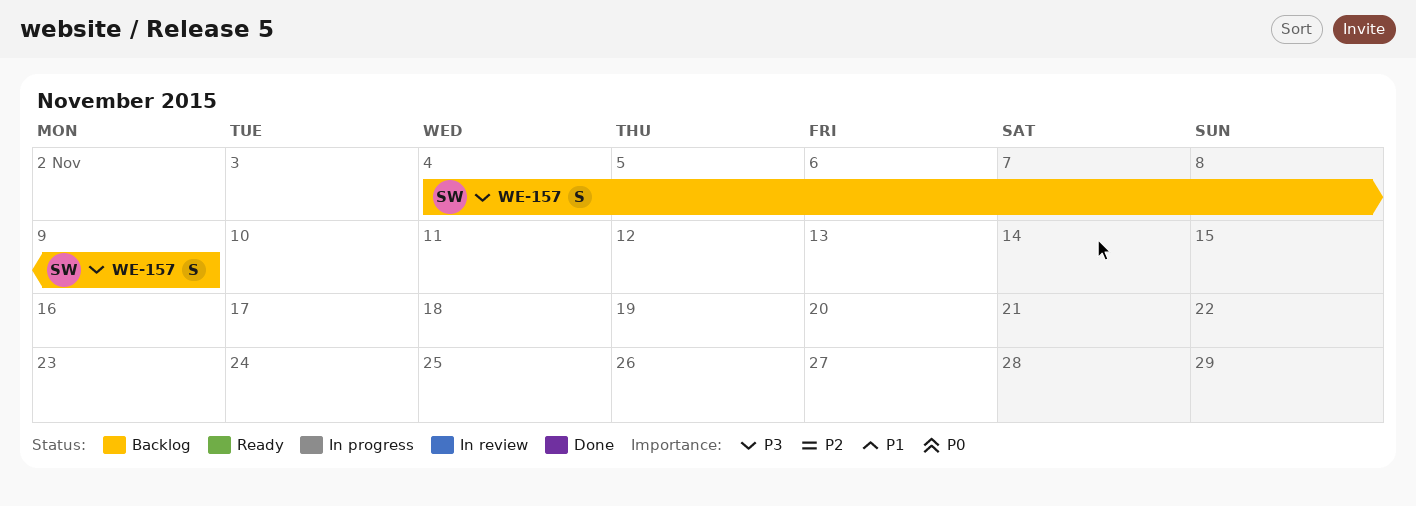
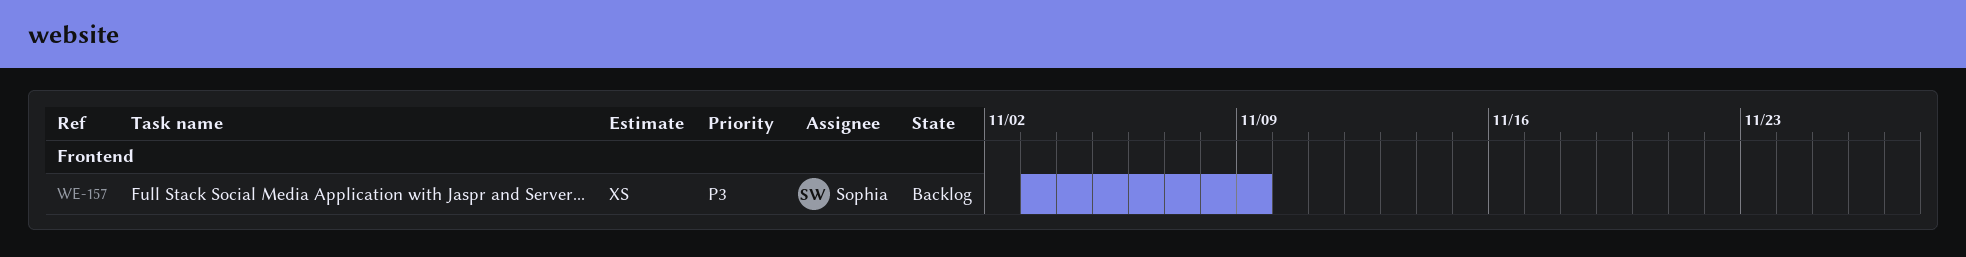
WE-157, estimate: S -> XS
WE-157, start: Nov 4 -> Nov 3

